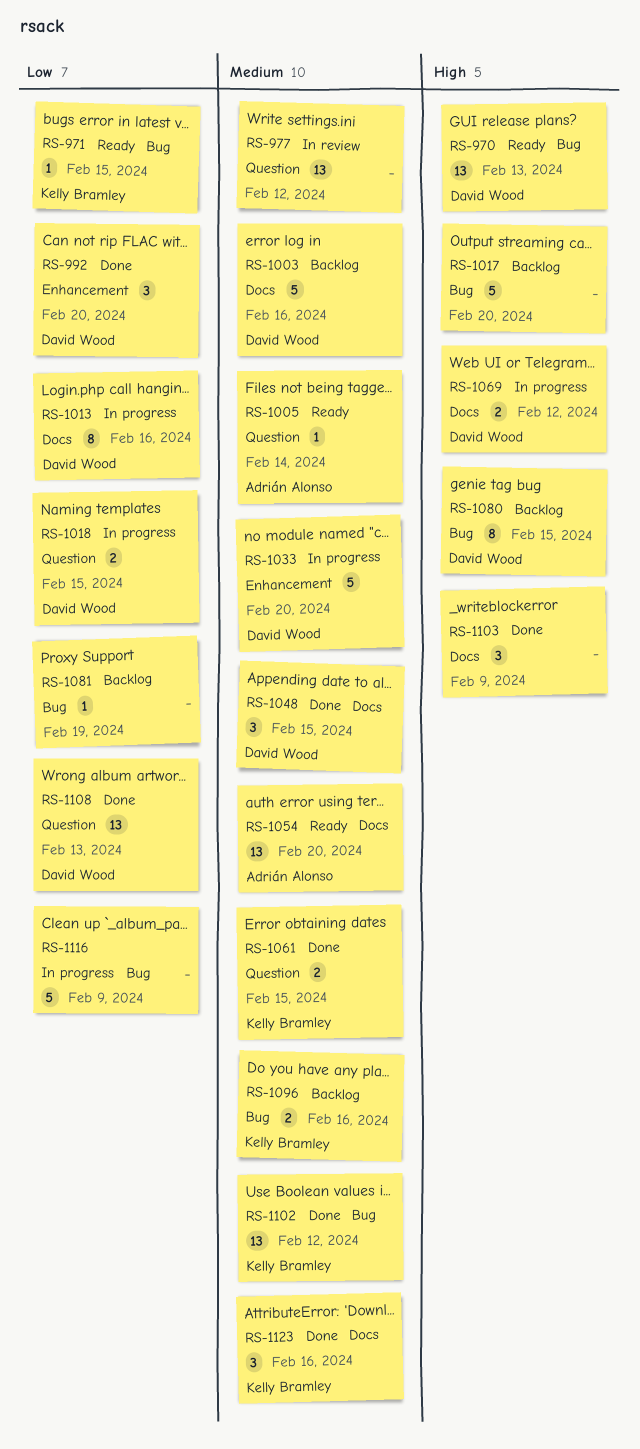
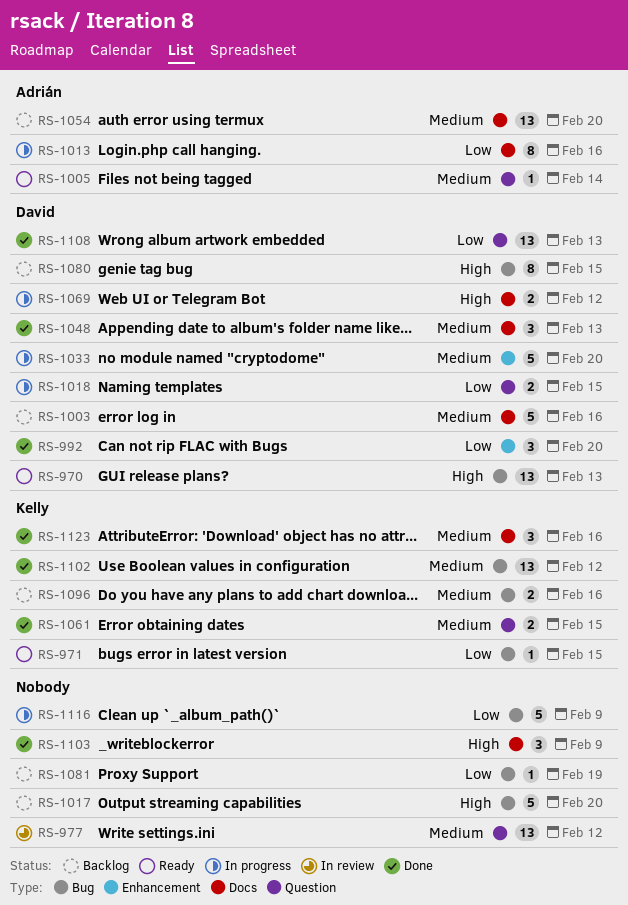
RS-1013, owner: David Wood -> Adrián Alonso
RS-1048, due: Feb 15 -> Feb 13
RS-1054, status: Ready -> Backlog

